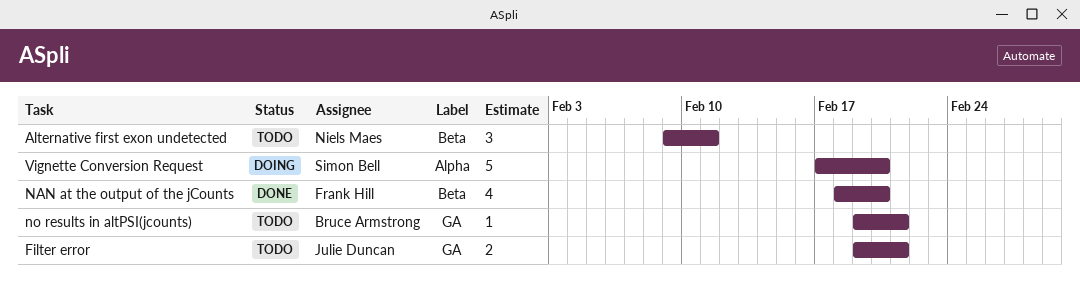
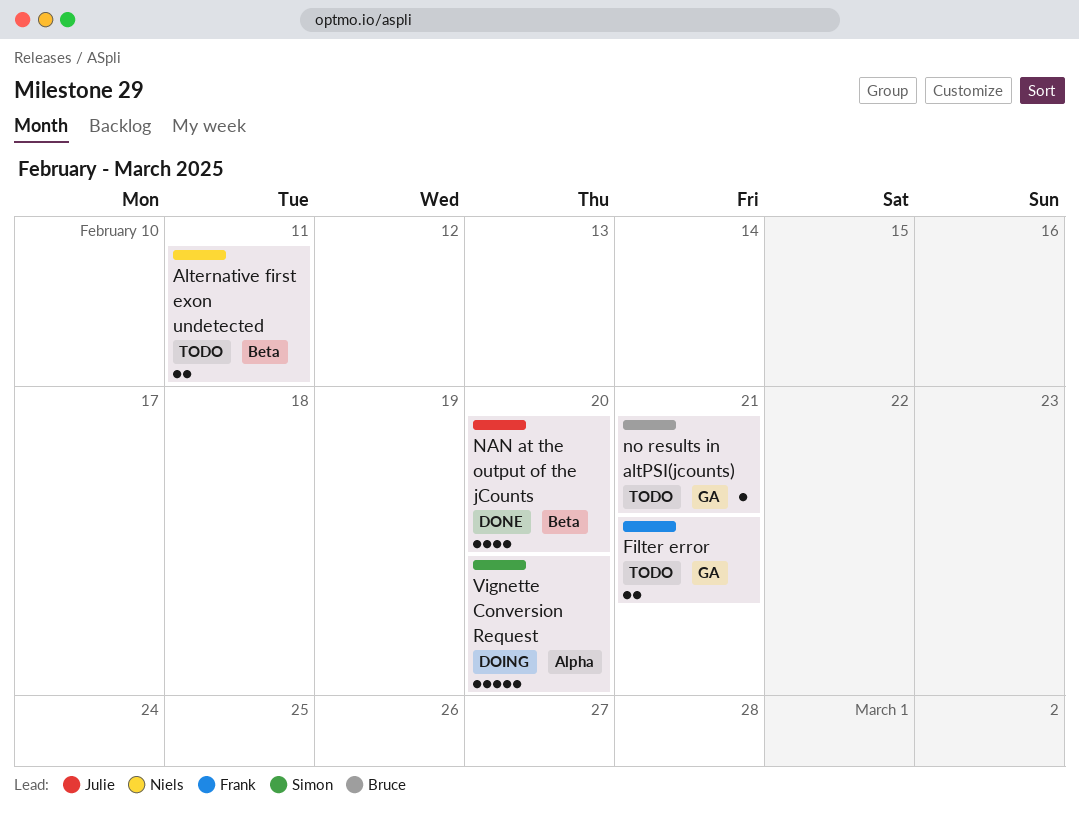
Alternative first exon undetected, estimate: 3 -> 2
Filter error, owner: Julie Duncan -> Frank Hill
NAN at the output of the jCounts, owner: Frank Hill -> Julie Duncan

